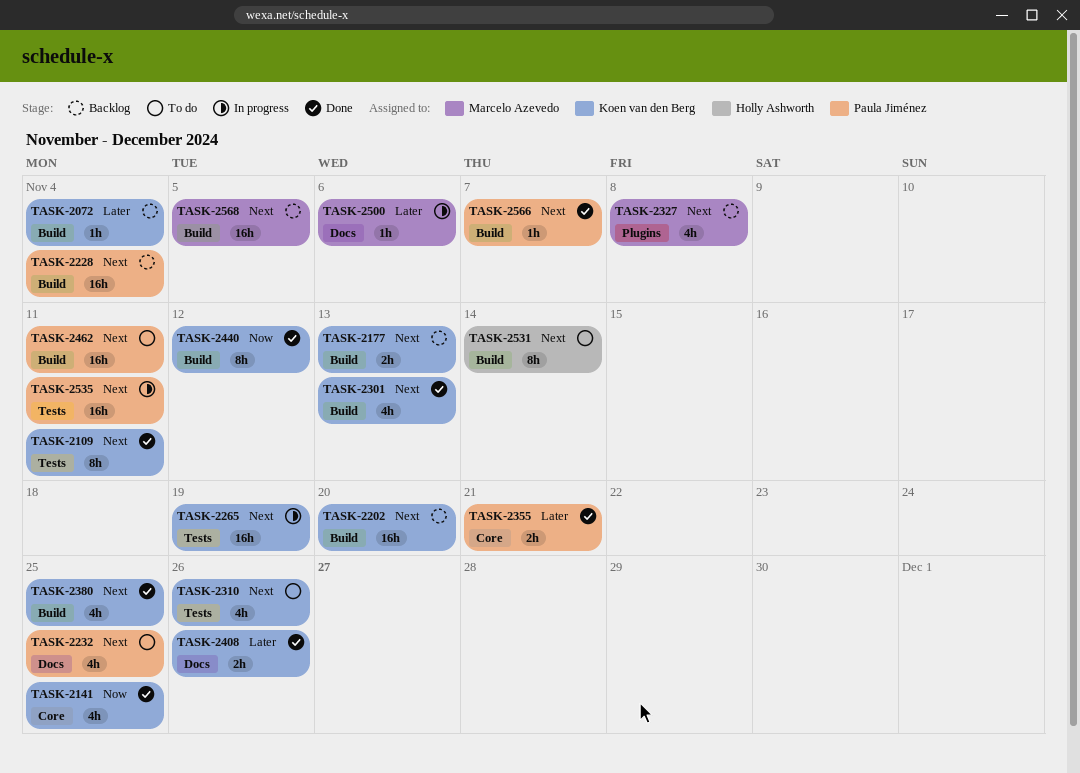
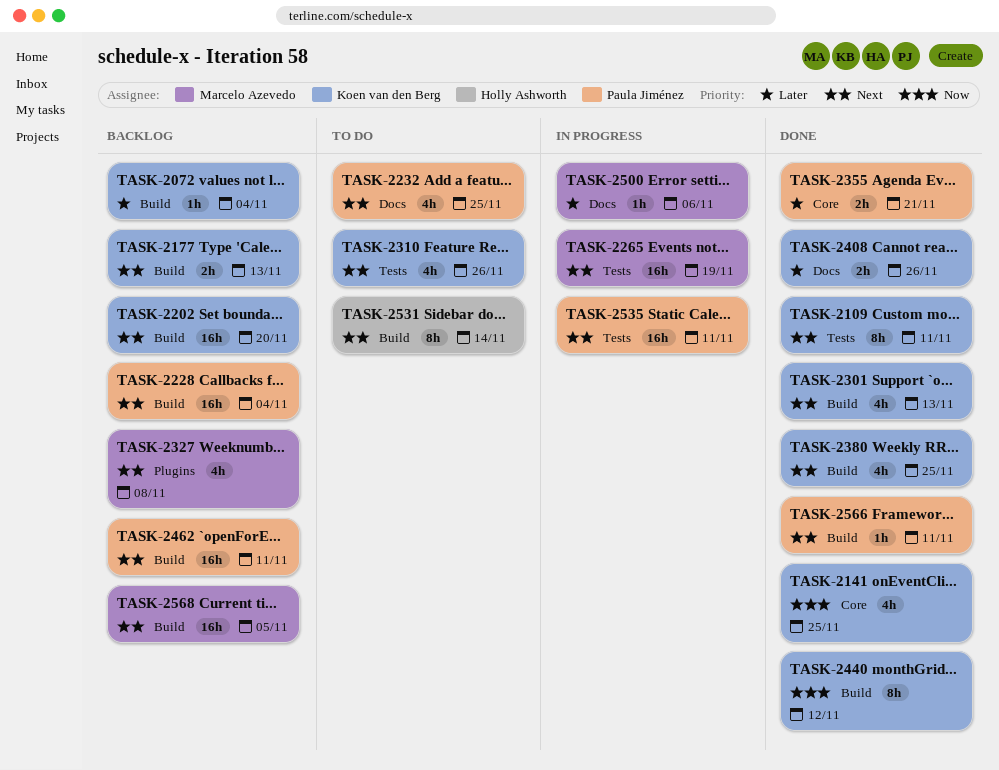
TASK-2265, owner: Koen van den Berg -> Marcelo Azevedo
TASK-2462, status: To do -> Backlog
TASK-2566, due: Nov 7 -> Nov 11

